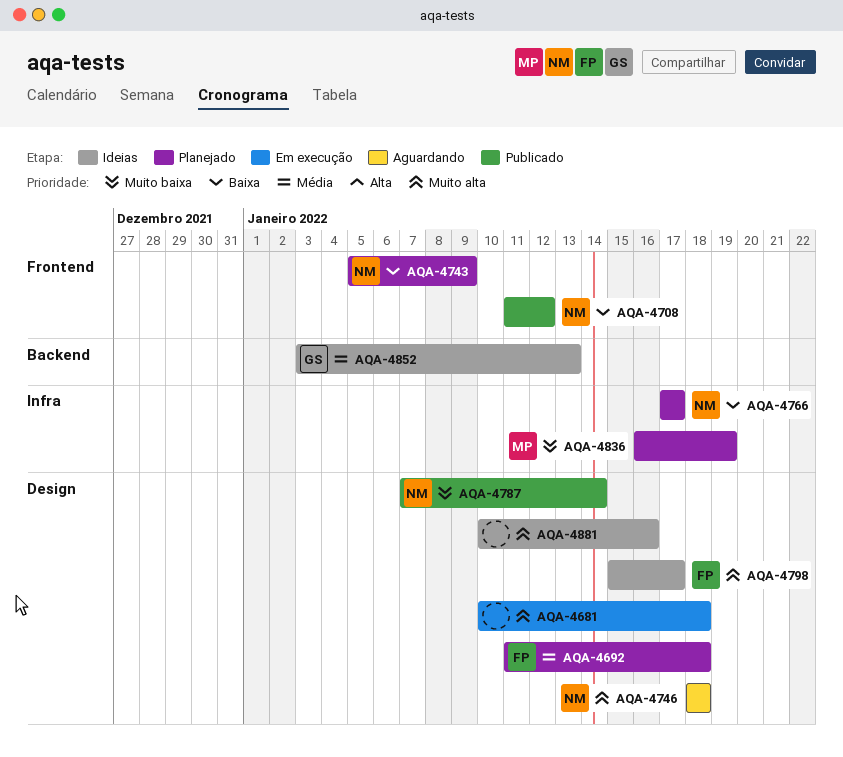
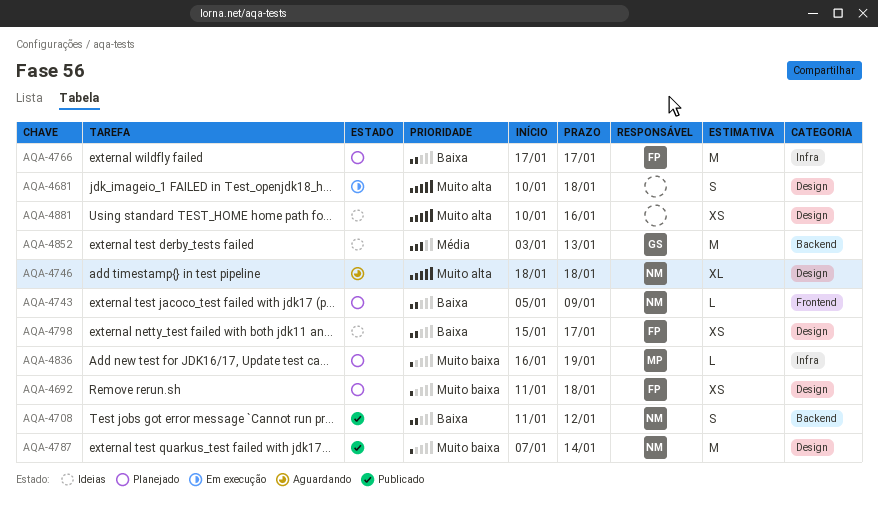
AQA-4692, priority: Média -> Muito baixa
AQA-4708, label: Frontend -> Backend
AQA-4766, owner: NM -> FP
AQA-4798, priority: Muito alta -> Baixa

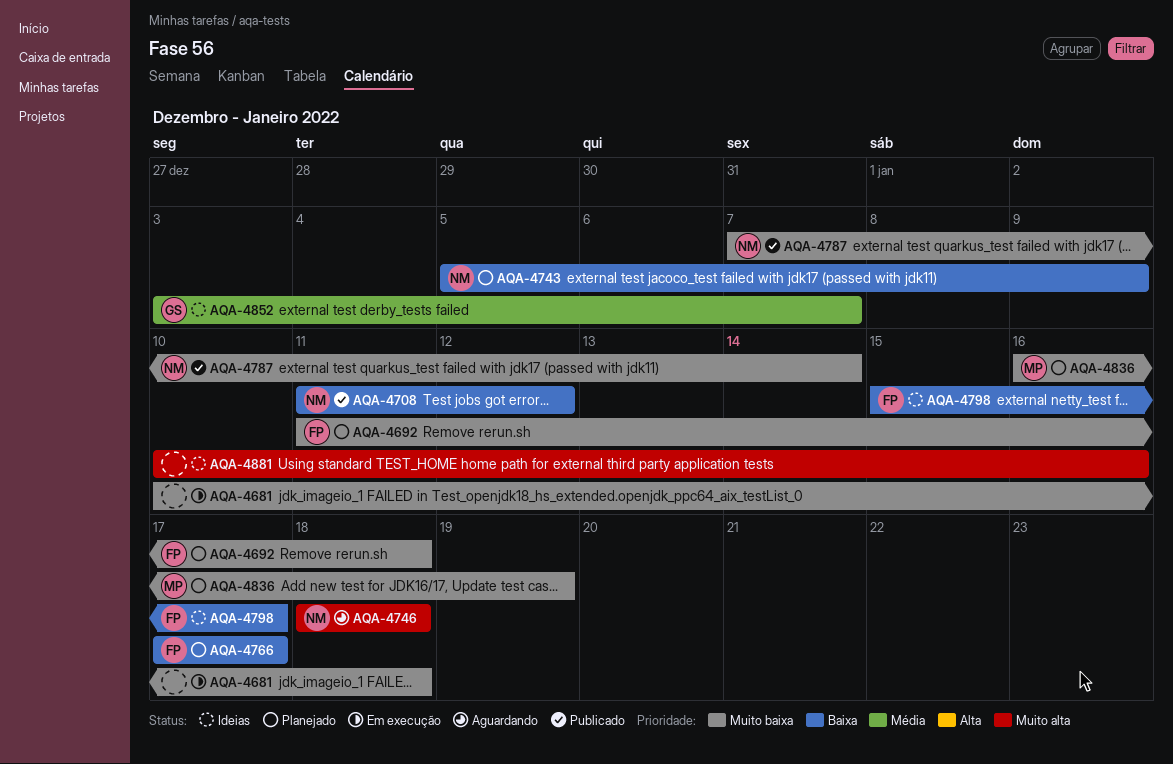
AQA-4681, priority: Muito alta -> Muito baixa
AQA-4852, due: Jan 13 -> Jan 7

